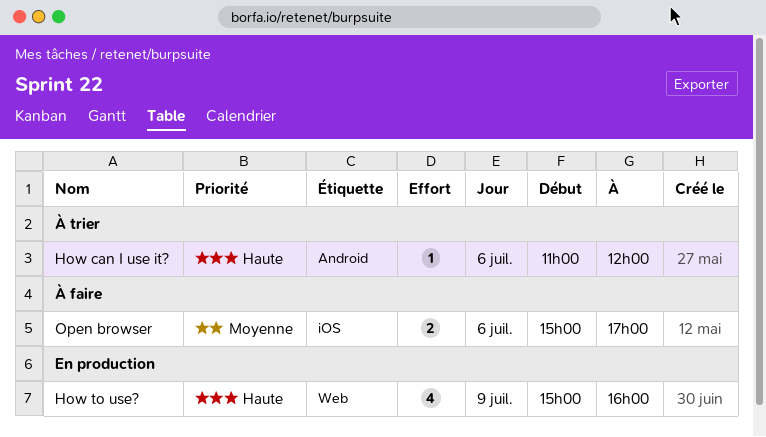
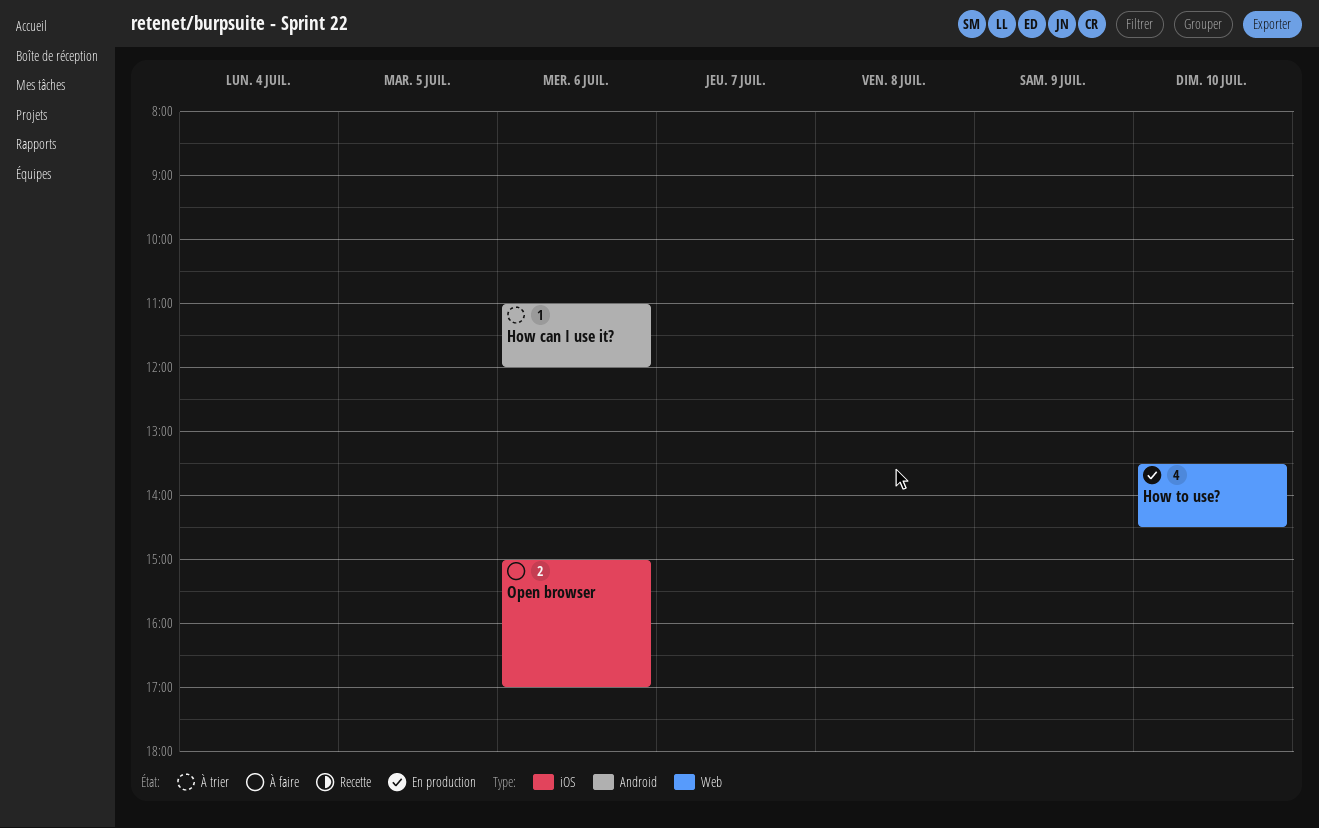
How to use?, day: Jul 9 -> Jul 10
How to use?, begins: 15:00 -> 13:30
How to use?, ends: 16:00 -> 14:30

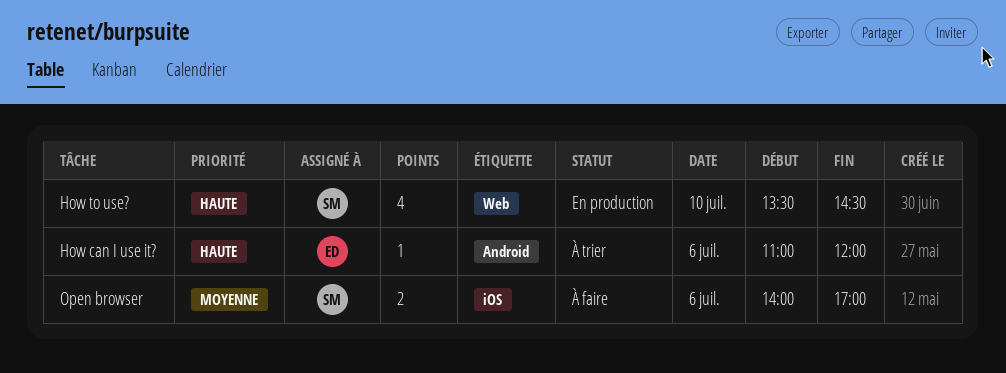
Open browser, begins: 15:00 -> 14:00

